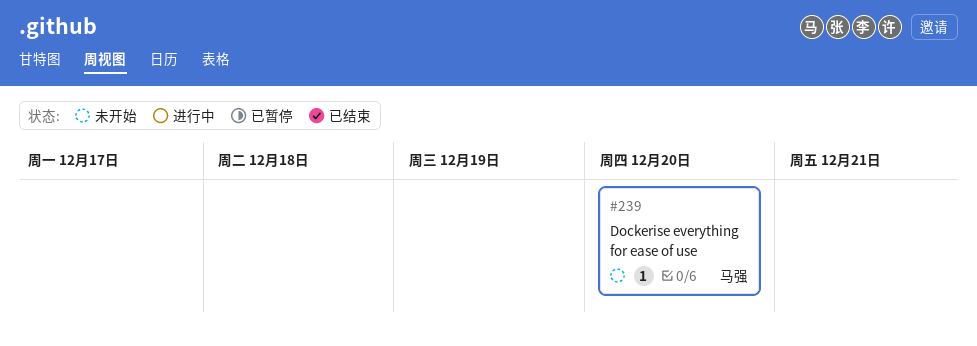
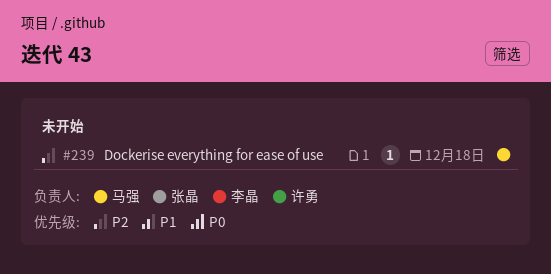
#239, due: Dec 20 -> Dec 18

